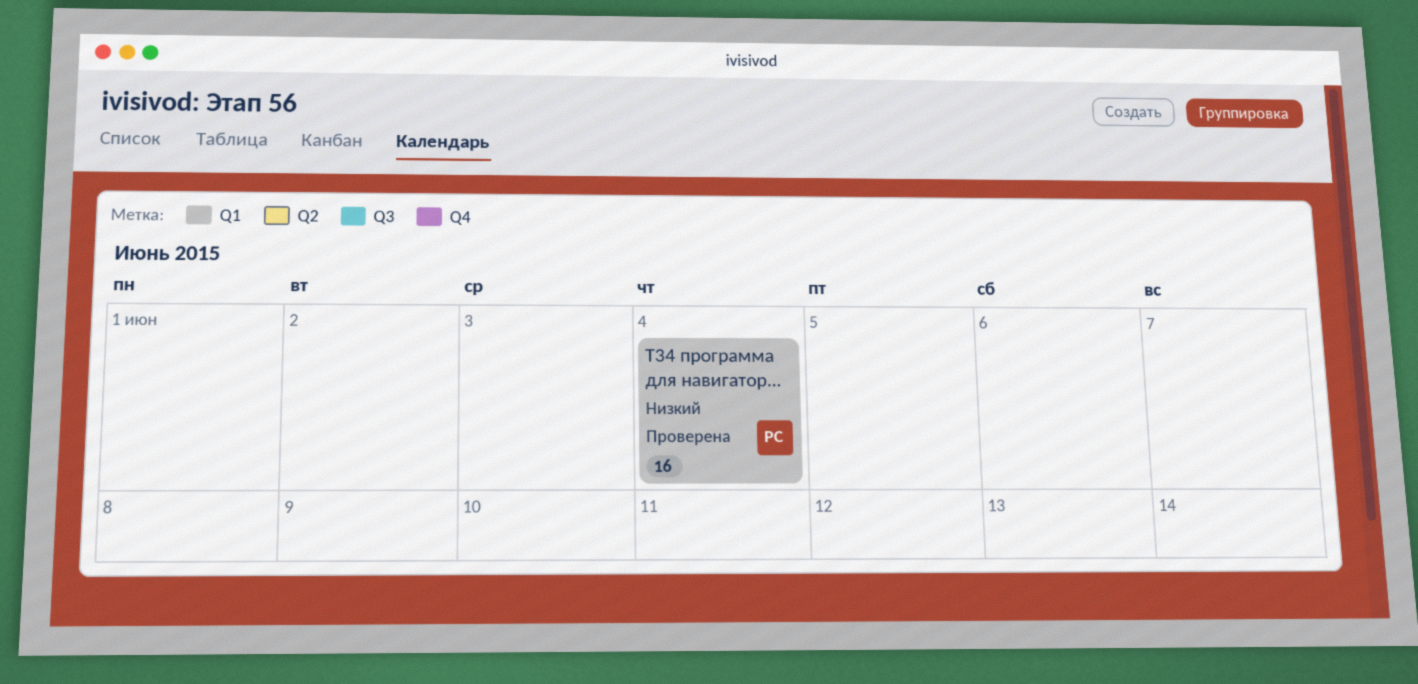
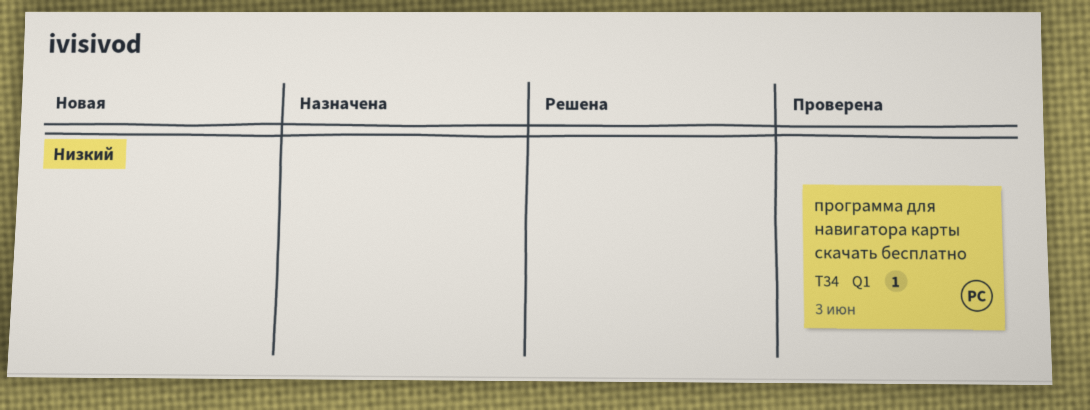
T34, estimate: 16 -> 1
T34, due: Jun 4 -> Jun 3

